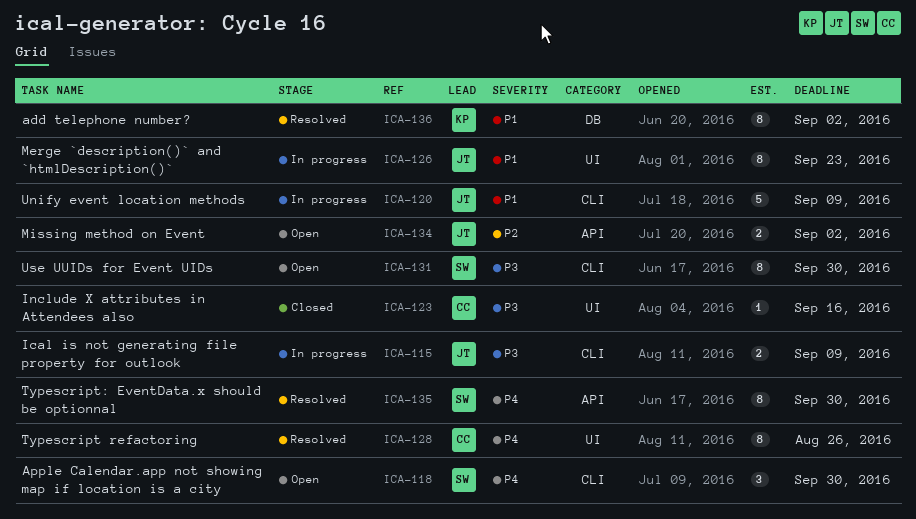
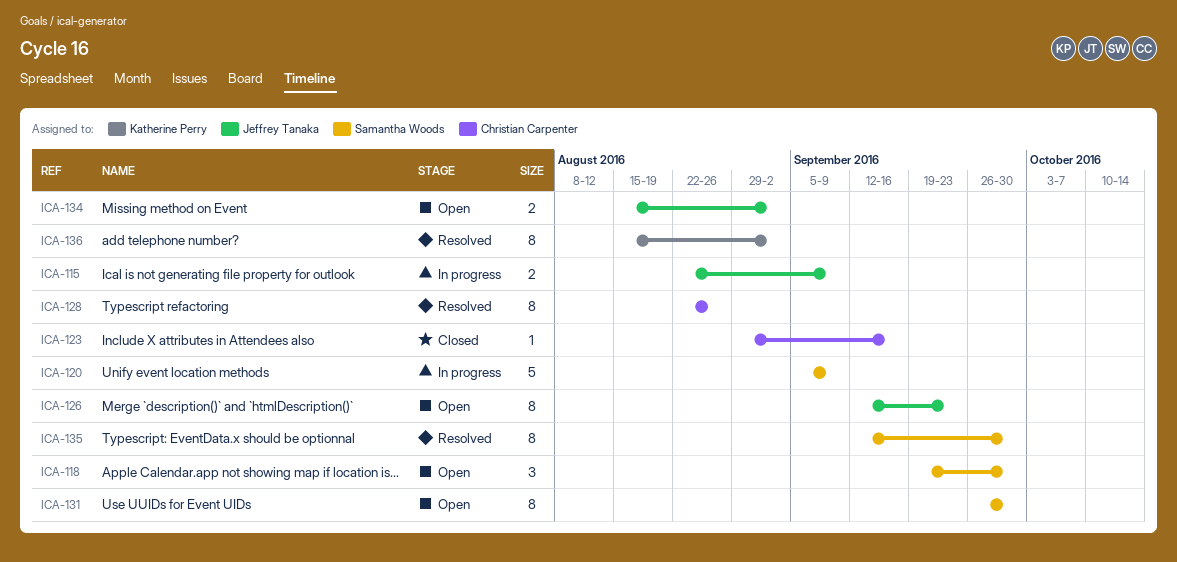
ICA-120, owner: Jeffrey Tanaka -> Samantha Woods
ICA-126, status: In progress -> Open

